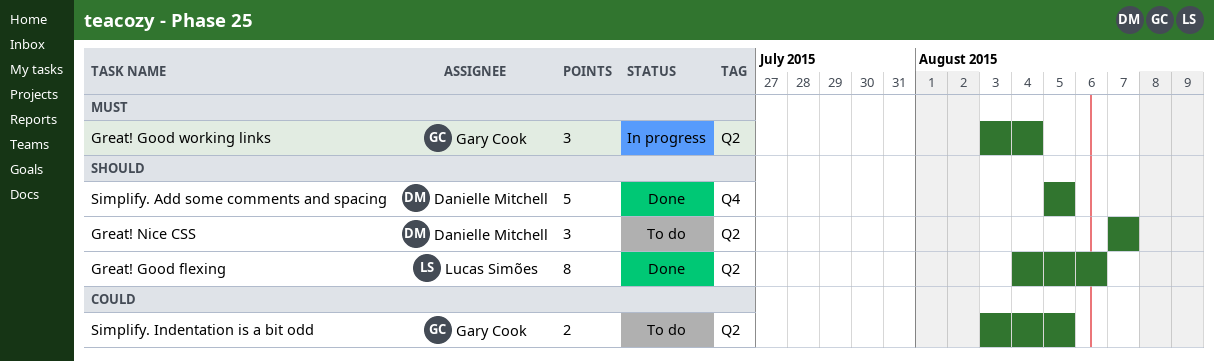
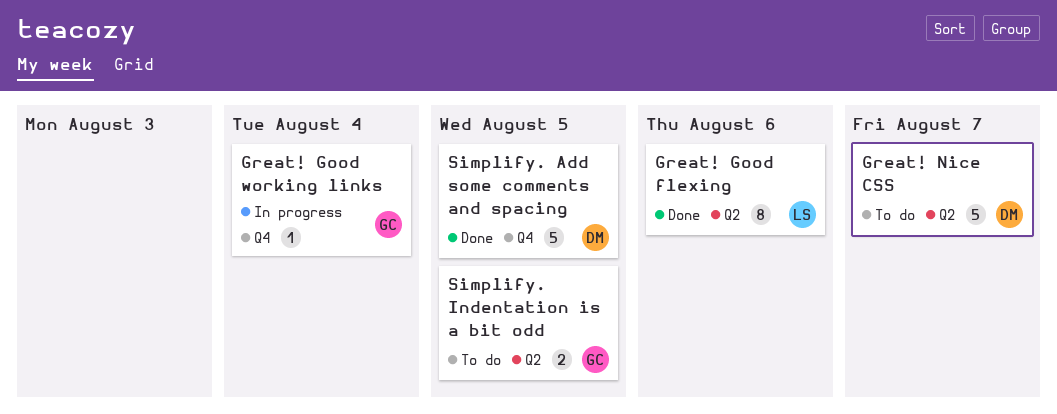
Great! Good working links, label: Q2 -> Q4
Great! Good working links, estimate: 3 -> 1
Great! Nice CSS, estimate: 3 -> 5

